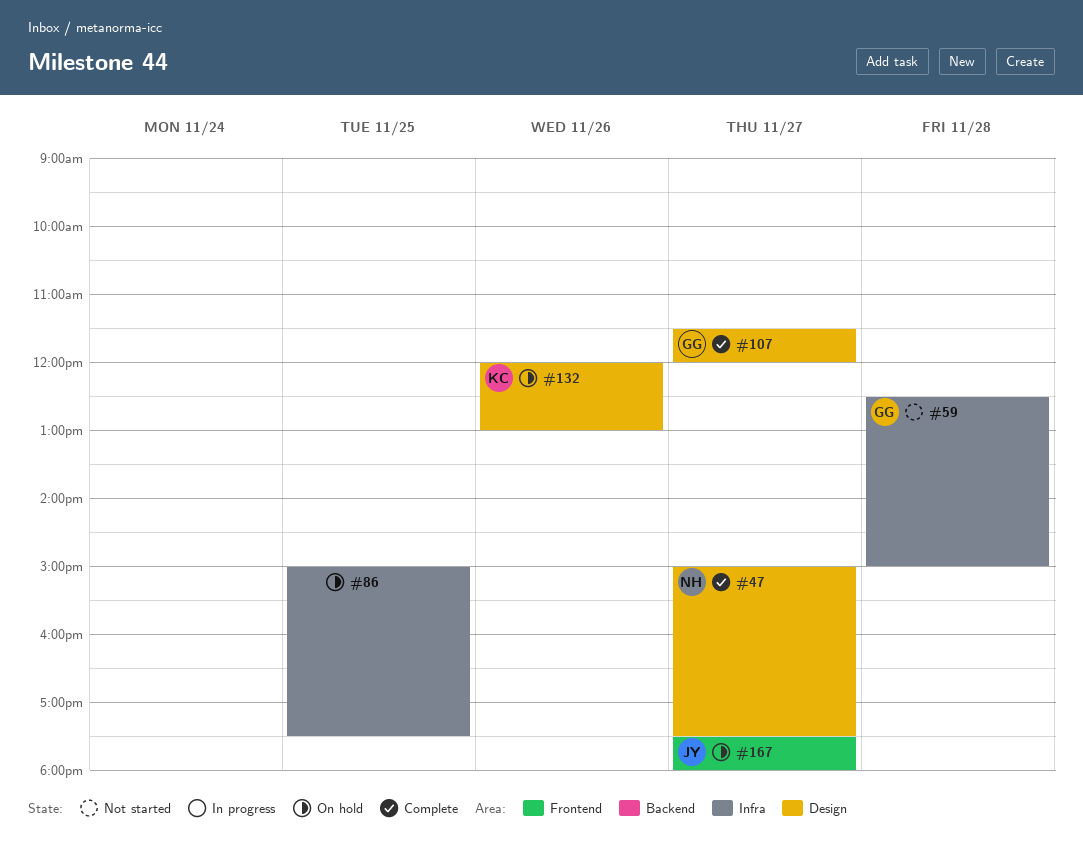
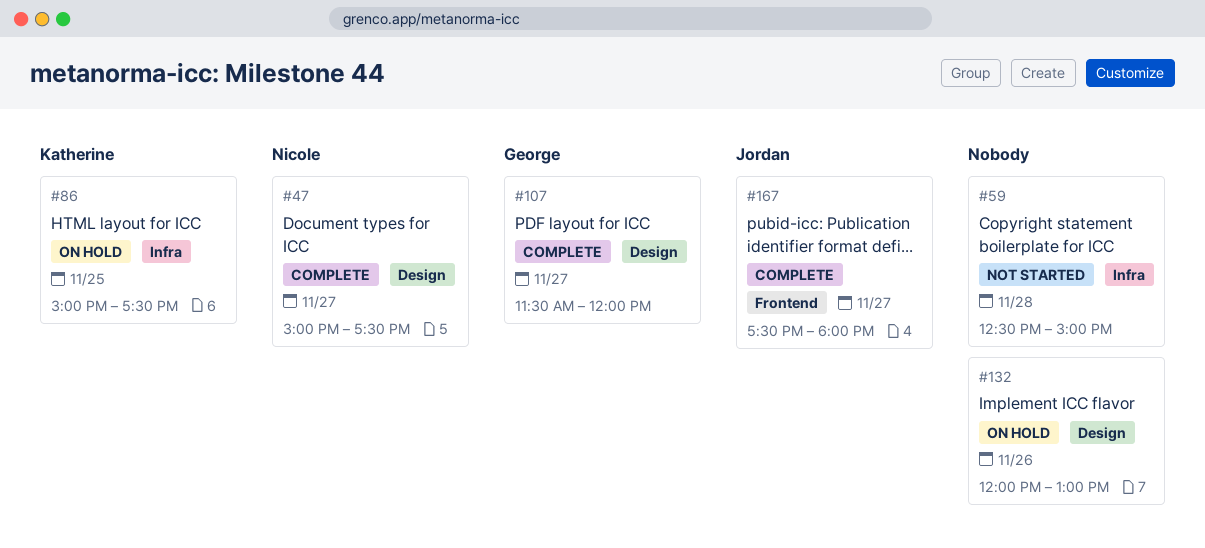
#59, owner: George -> none
#86, owner: none -> Katherine
#132, owner: Katherine -> none
#167, status: On hold -> Complete

